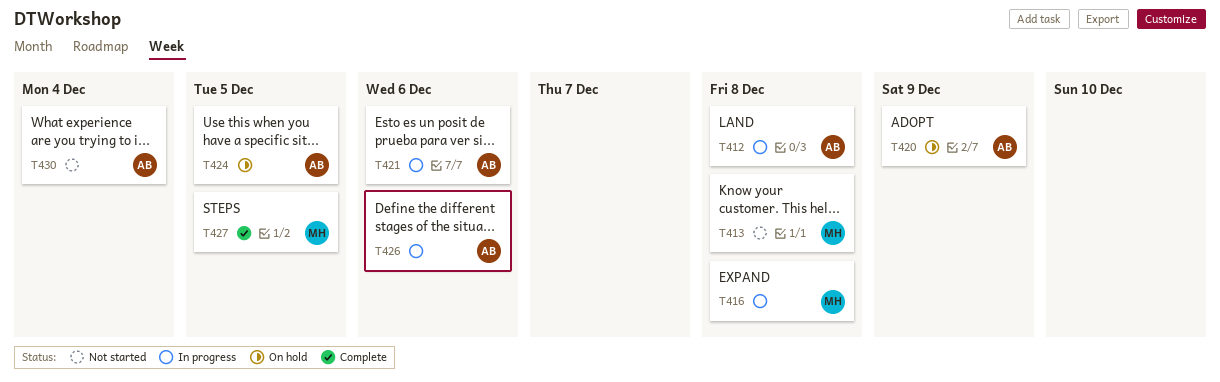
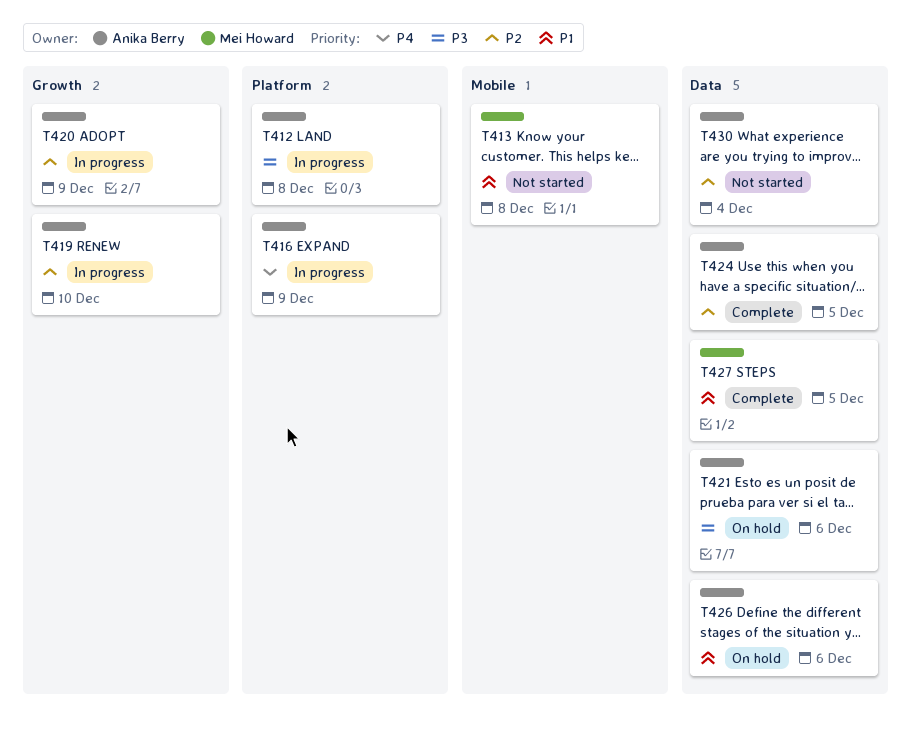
T416, owner: Mei Howard -> Anika Berry
T416, due: Dec 8 -> Dec 9
T419: none -> present
T420, status: On hold -> In progress
T421, status: In progress -> On hold
T424, status: On hold -> Complete
T426, status: In progress -> On hold

